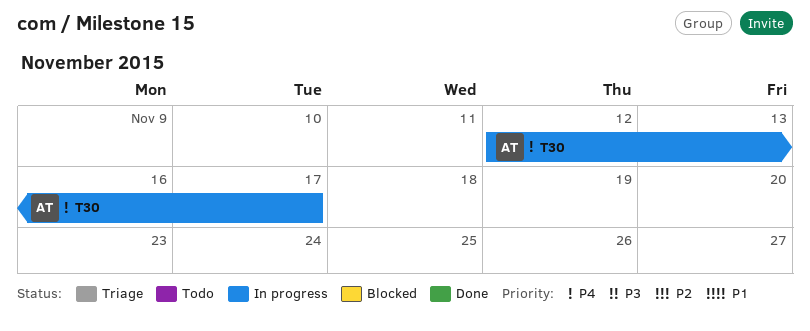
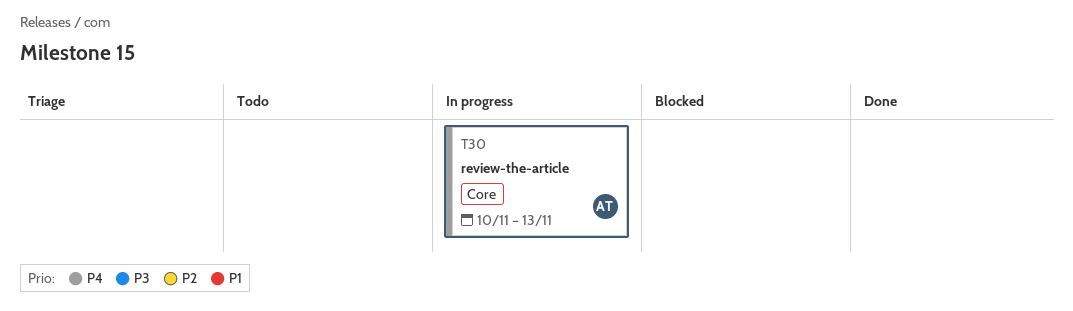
T30, start: Nov 12 -> Nov 10
T30, due: Nov 17 -> Nov 13

